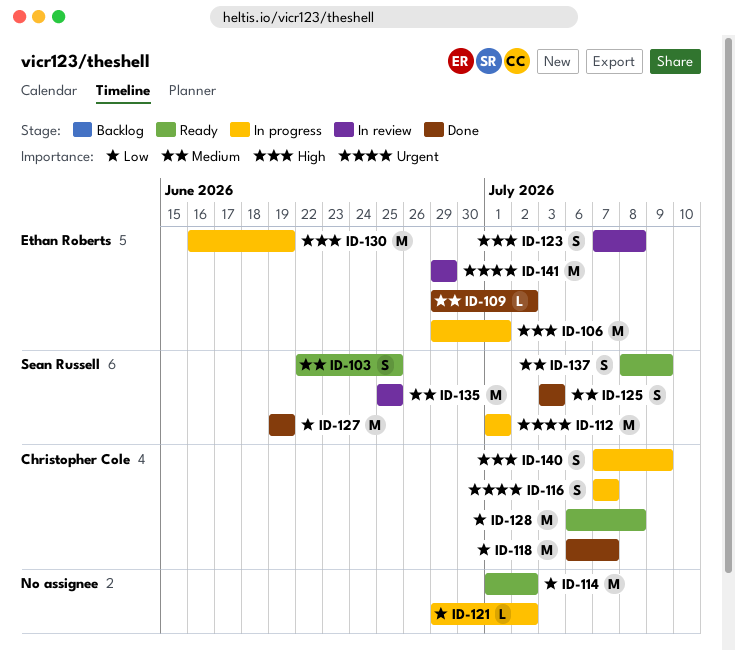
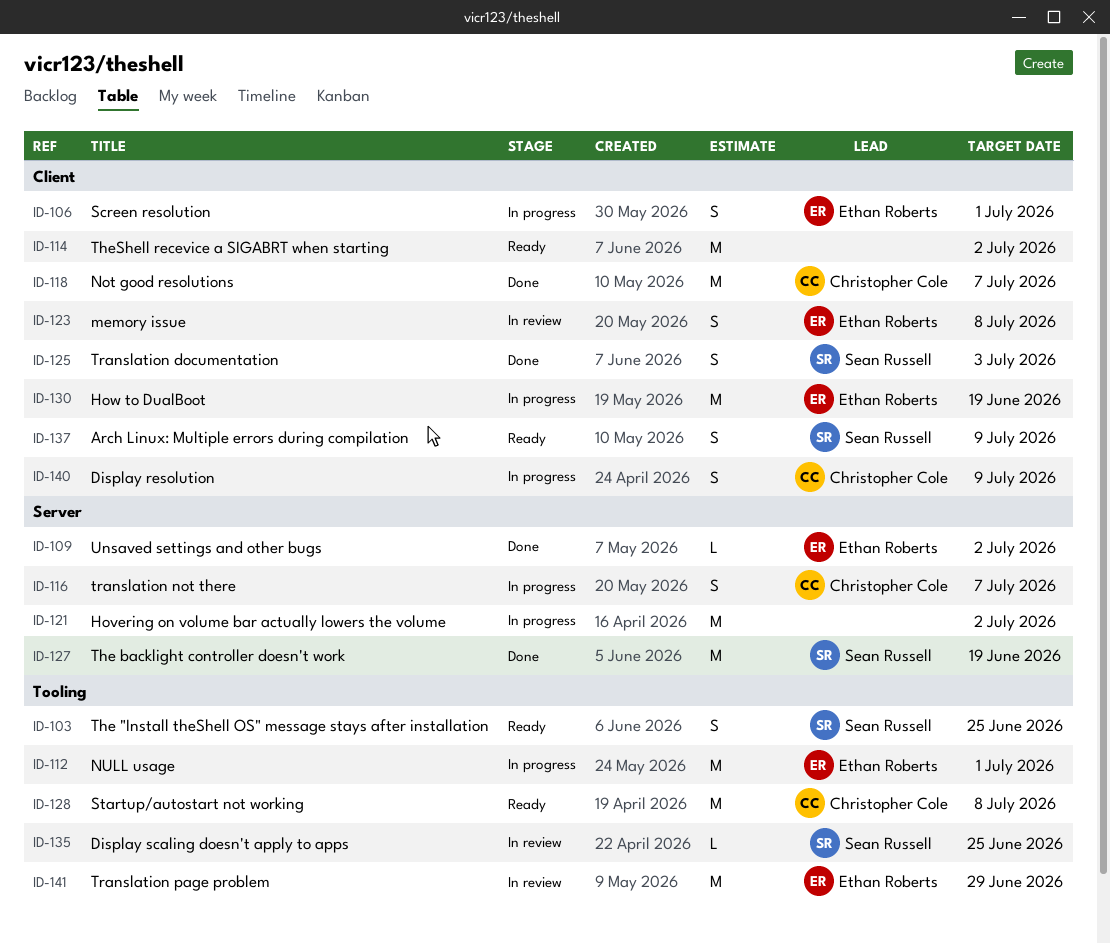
ID-106, estimate: M -> S
ID-112, owner: Sean Russell -> Ethan Roberts
ID-121, estimate: L -> M
ID-135, estimate: M -> L

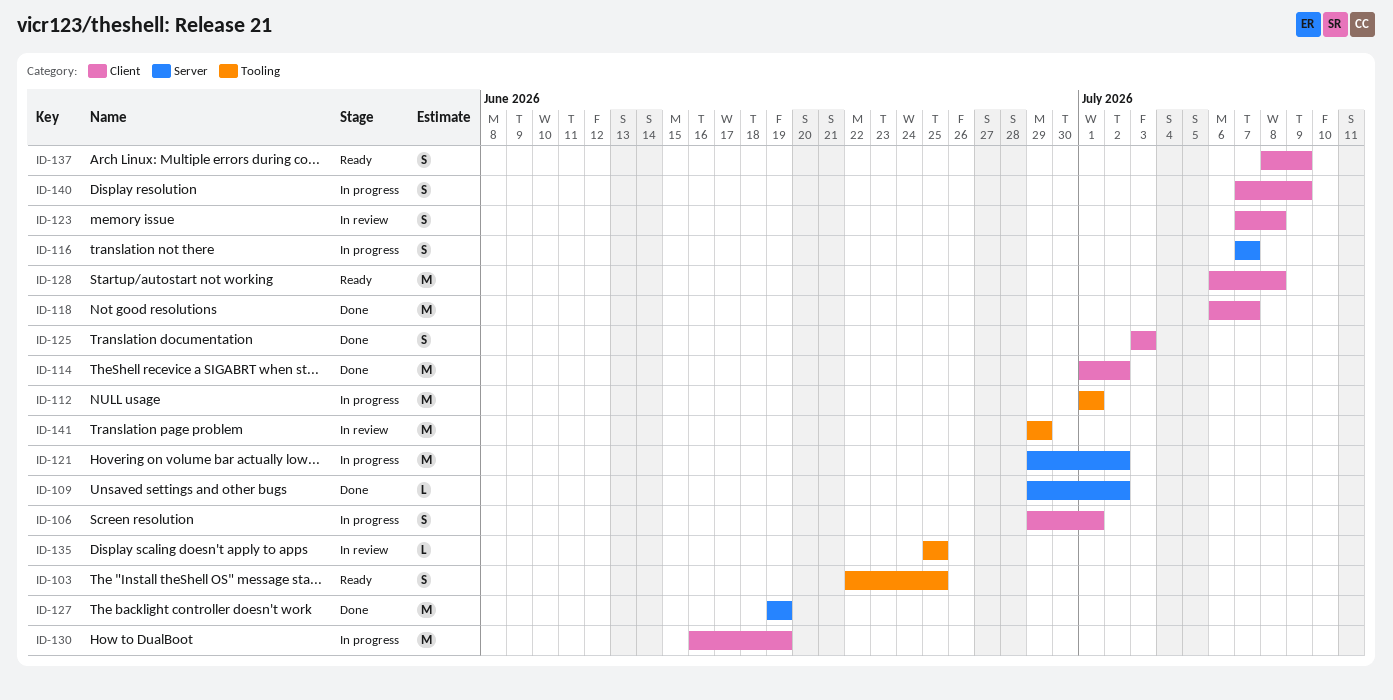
ID-114, status: Ready -> Done
ID-128, label: Tooling -> Client

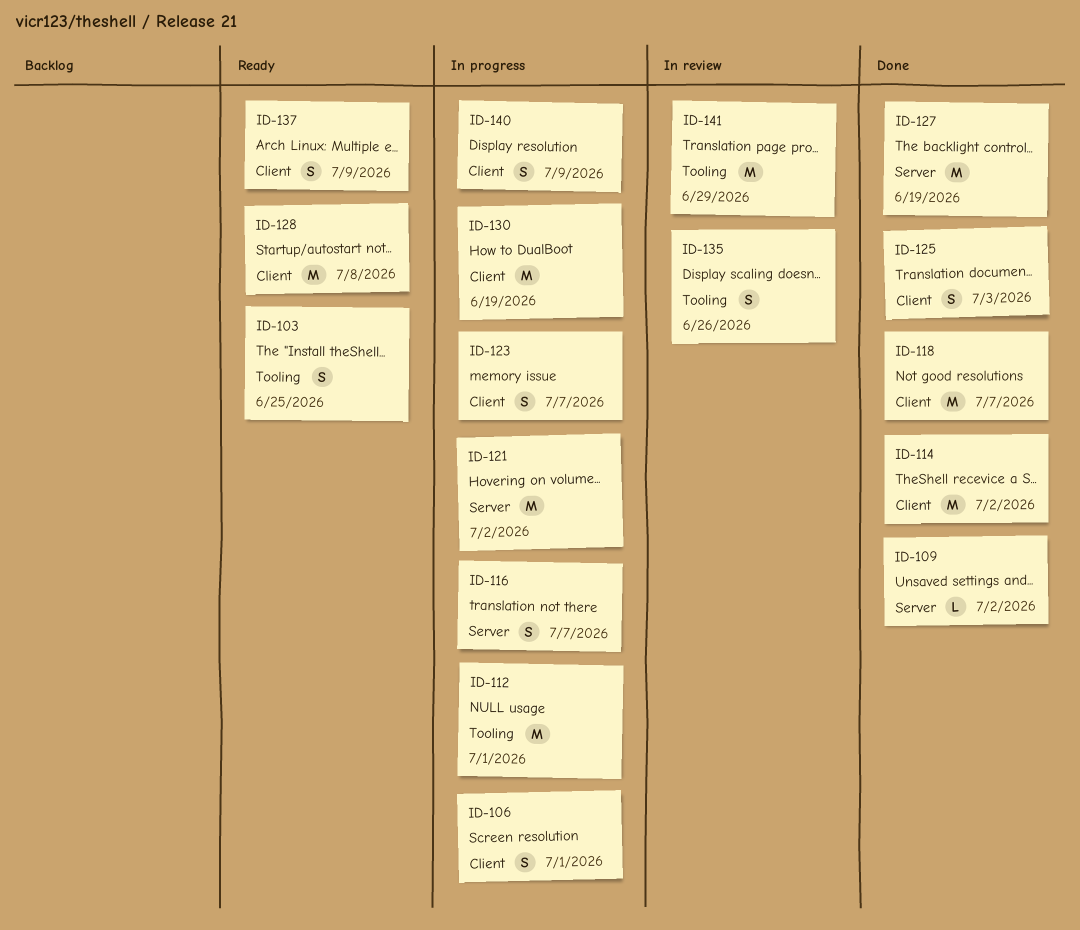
ID-123, status: In review -> In progress
ID-123, due: Jul 8 -> Jul 7
ID-135, estimate: L -> S
ID-135, due: Jun 25 -> Jun 26

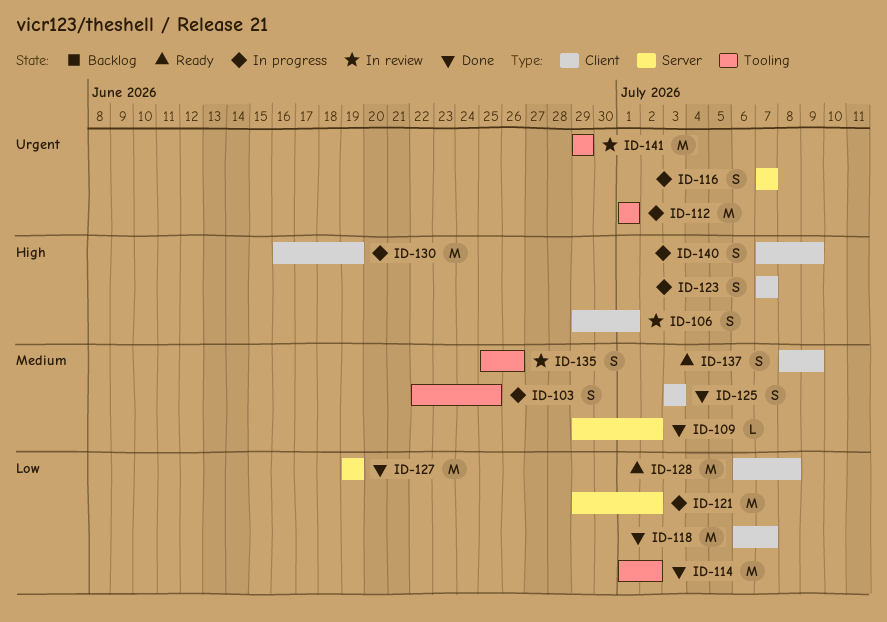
ID-103, status: Ready -> In progress
ID-106, status: In progress -> In review
ID-114, label: Client -> Tooling

